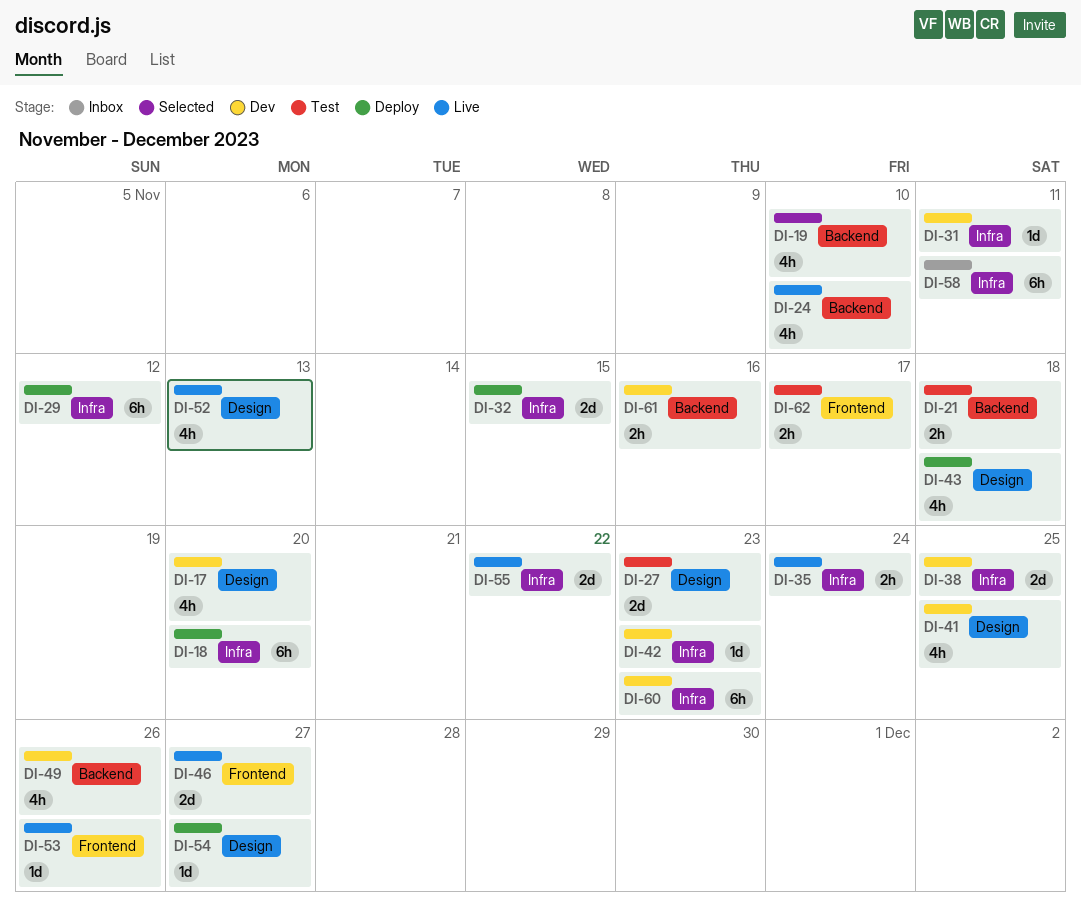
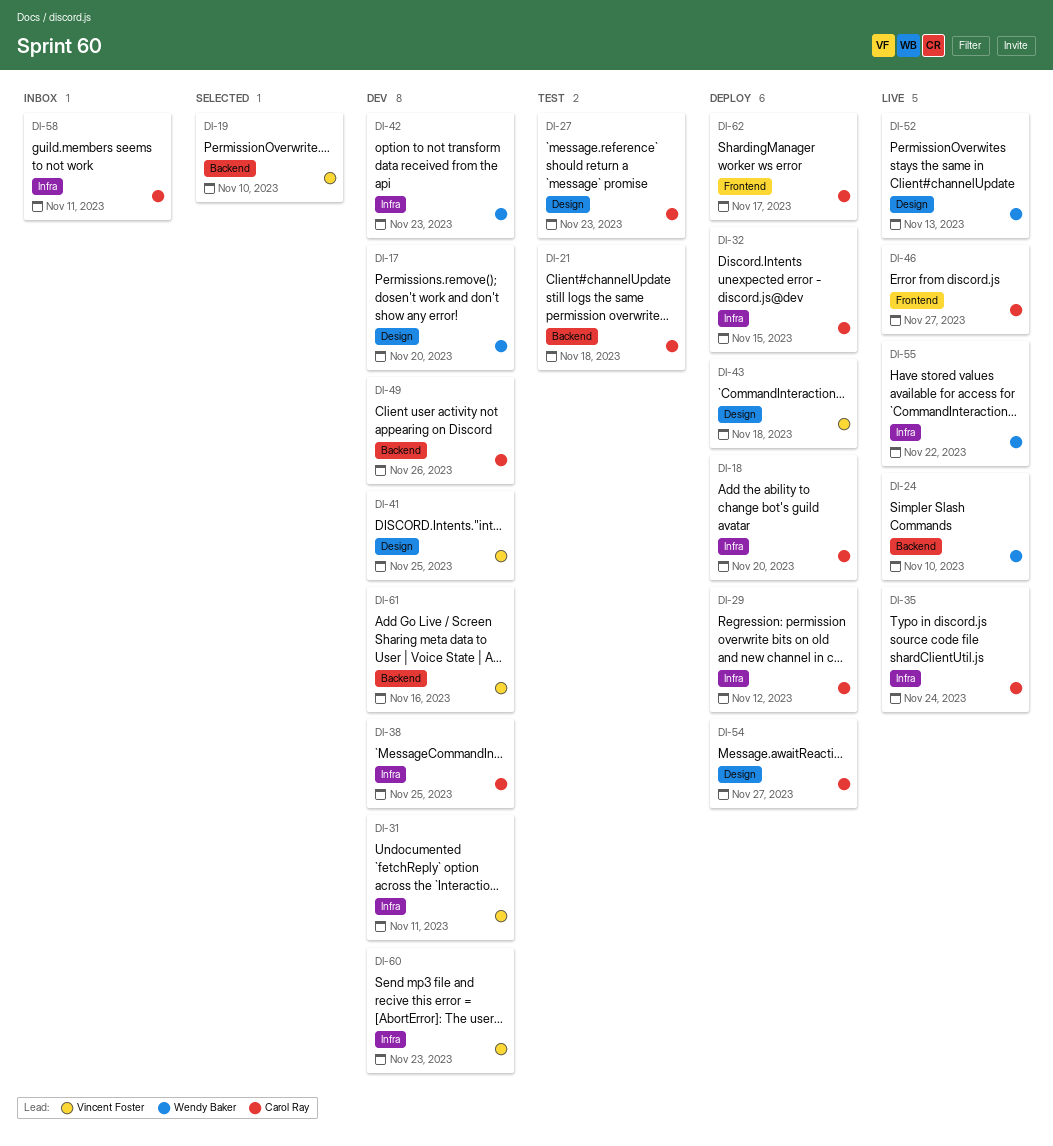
DI-53: present -> none
DI-62, status: Test -> Deploy

